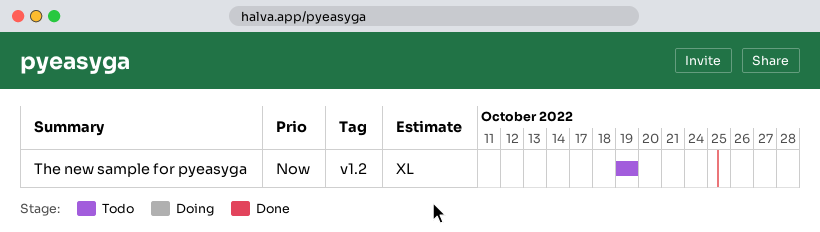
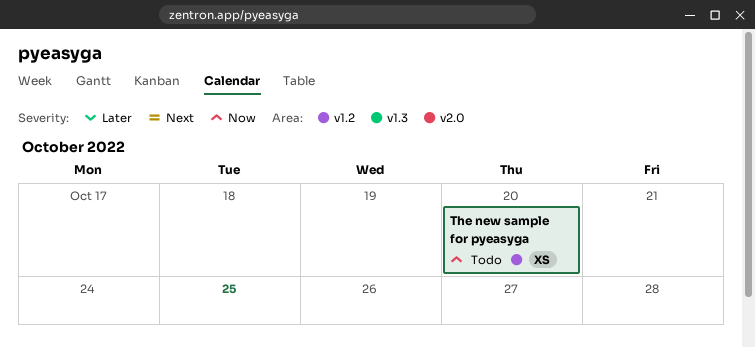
The new sample for pyeasyga, estimate: XL -> XS
The new sample for pyeasyga, due: Oct 19 -> Oct 20

